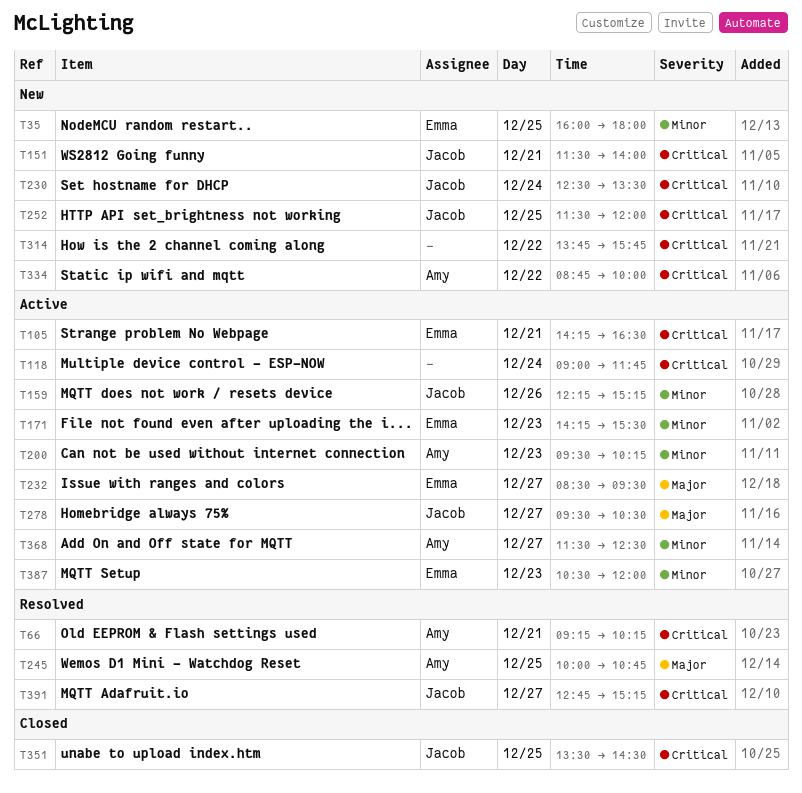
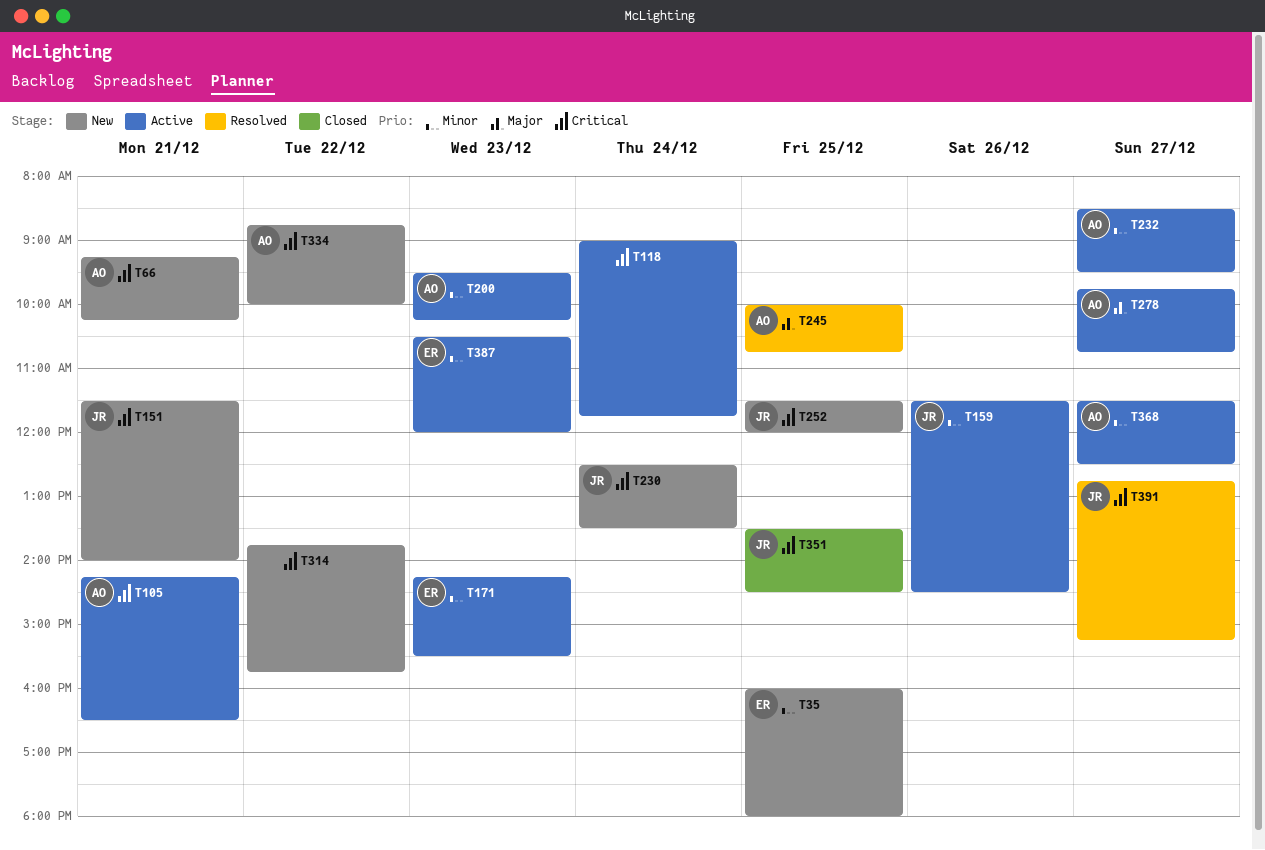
T66, status: Resolved -> New
T105, owner: Emma -> Amy
T159, begins: 12:15 -> 11:30
T159, ends: 15:15 -> 14:30
T232, owner: Emma -> Amy
T232, priority: Major -> Minor
T278, owner: Jacob -> Amy
T278, begins: 09:30 -> 09:45
T278, ends: 10:30 -> 10:45

